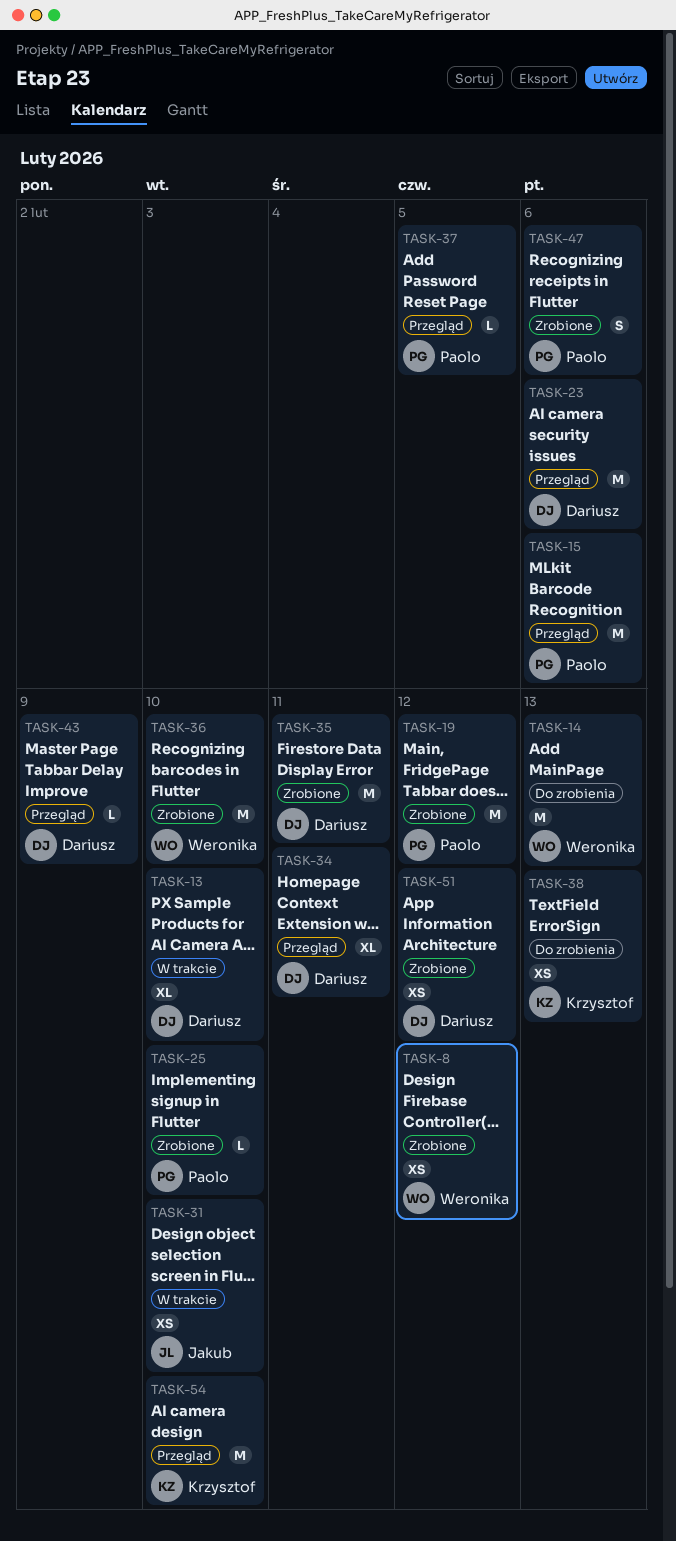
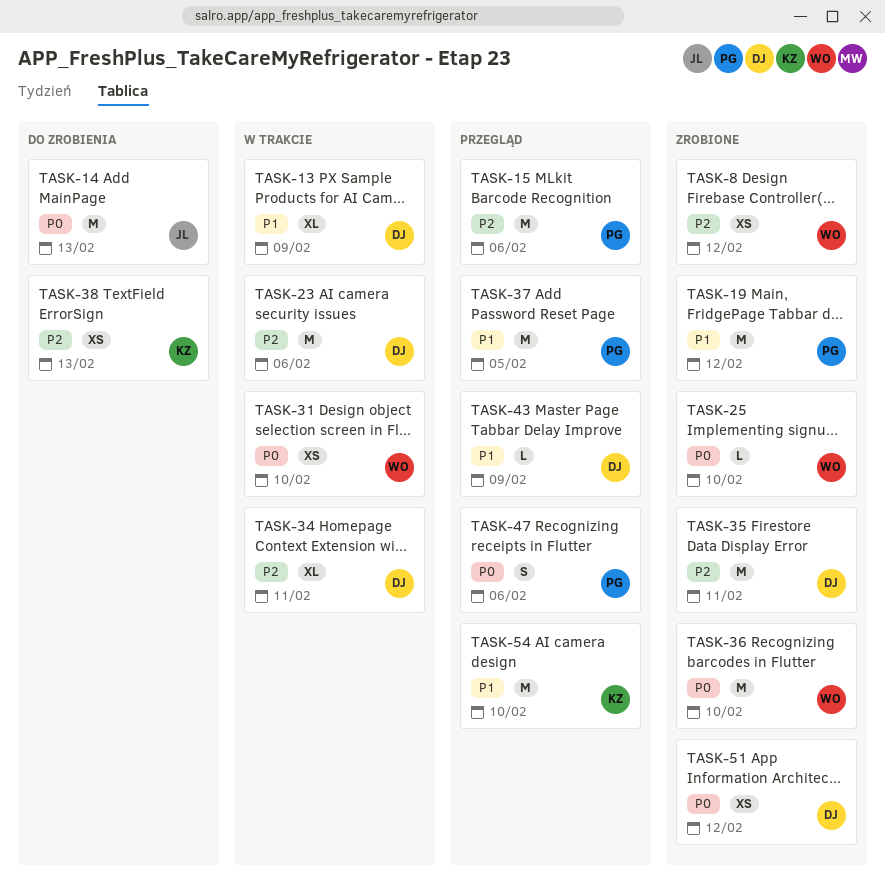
TASK-13, due: Feb 10 -> Feb 9
TASK-14, owner: Weronika -> Jakub
TASK-23, status: Przegląd -> W trakcie
TASK-25, owner: Paolo -> Weronika
TASK-31, owner: Jakub -> Weronika
TASK-34, status: Przegląd -> W trakcie
TASK-37, estimate: L -> M
TASK-47, status: Zrobione -> Przegląd

